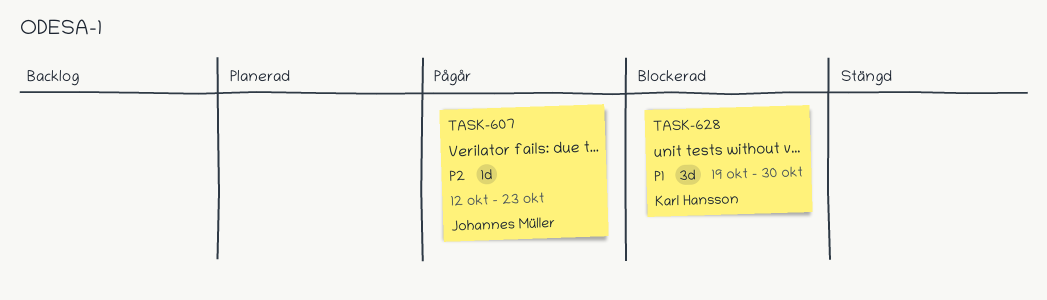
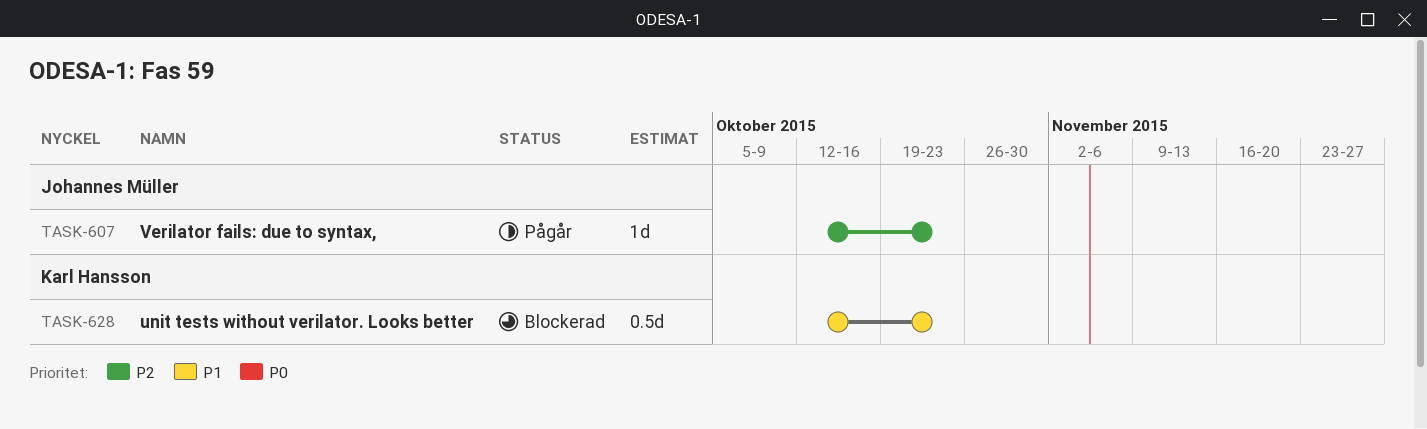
TASK-628, estimate: 3d -> 0.5d
TASK-628, start: Oct 19 -> Oct 12
TASK-628, due: Oct 30 -> Oct 23

